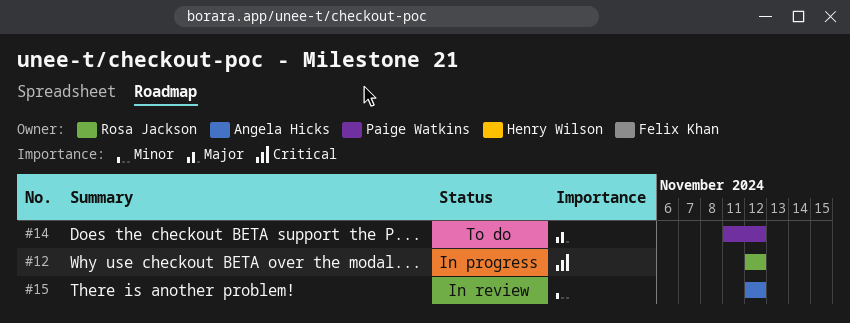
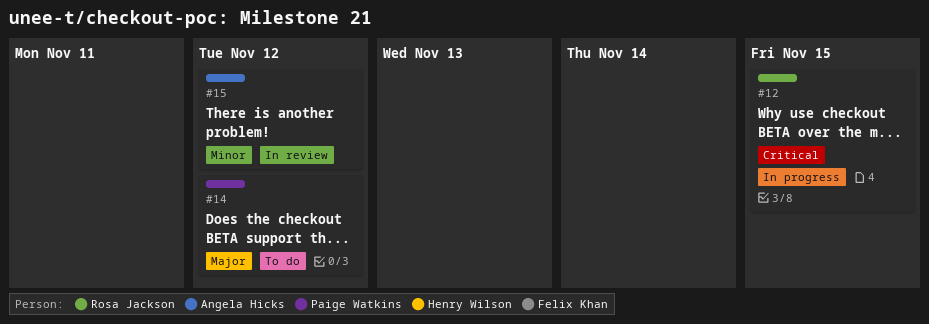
#12, due: Nov 12 -> Nov 15

